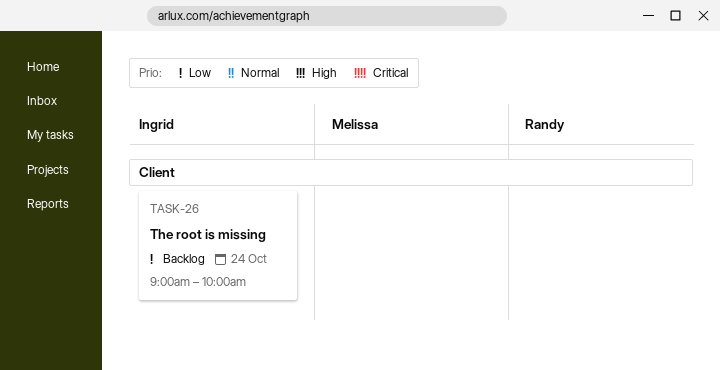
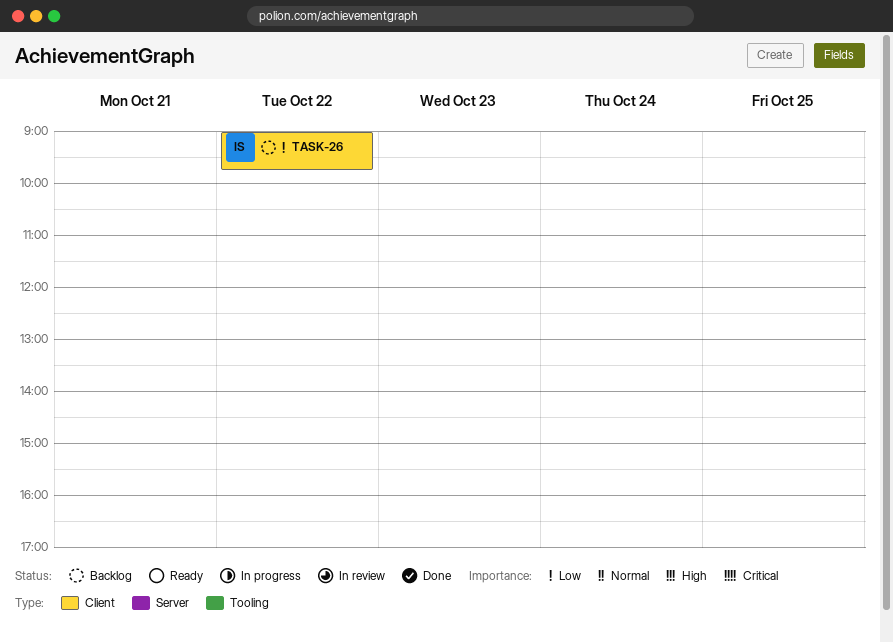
TASK-26, day: Oct 24 -> Oct 22
TASK-26, ends: 10:00 -> 09:45

